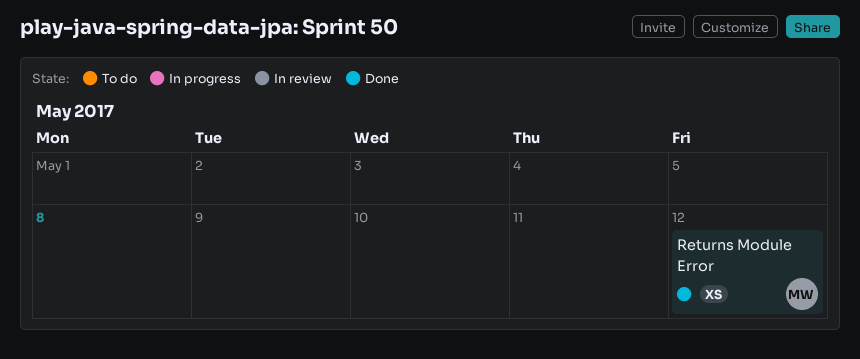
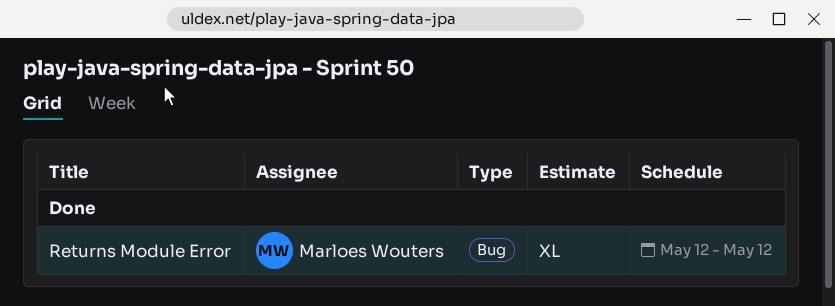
Returns Module Error, estimate: XS -> XL

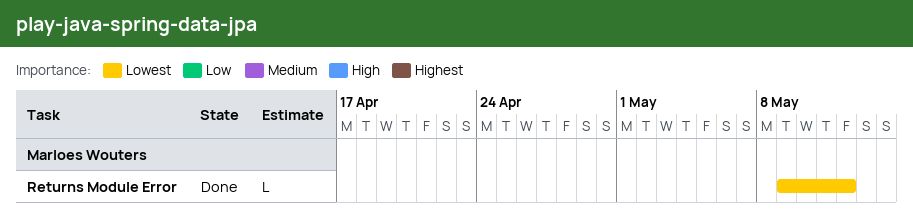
Returns Module Error, estimate: XL -> L
Returns Module Error, start: May 12 -> May 9

